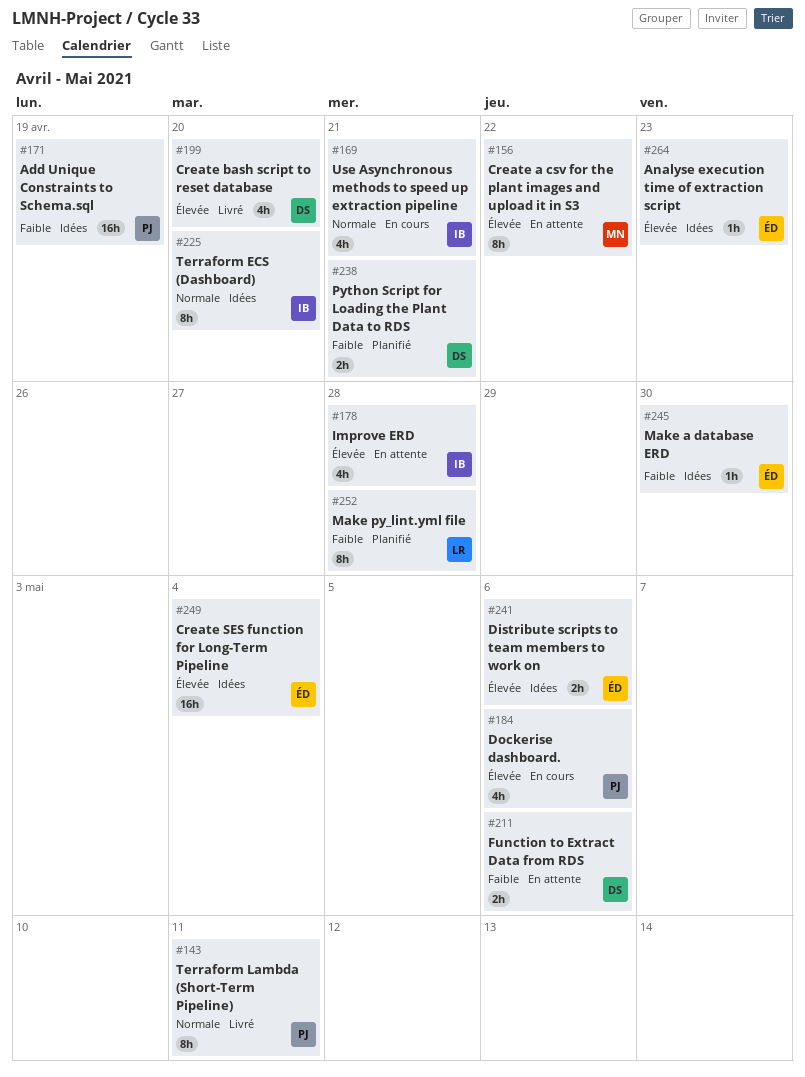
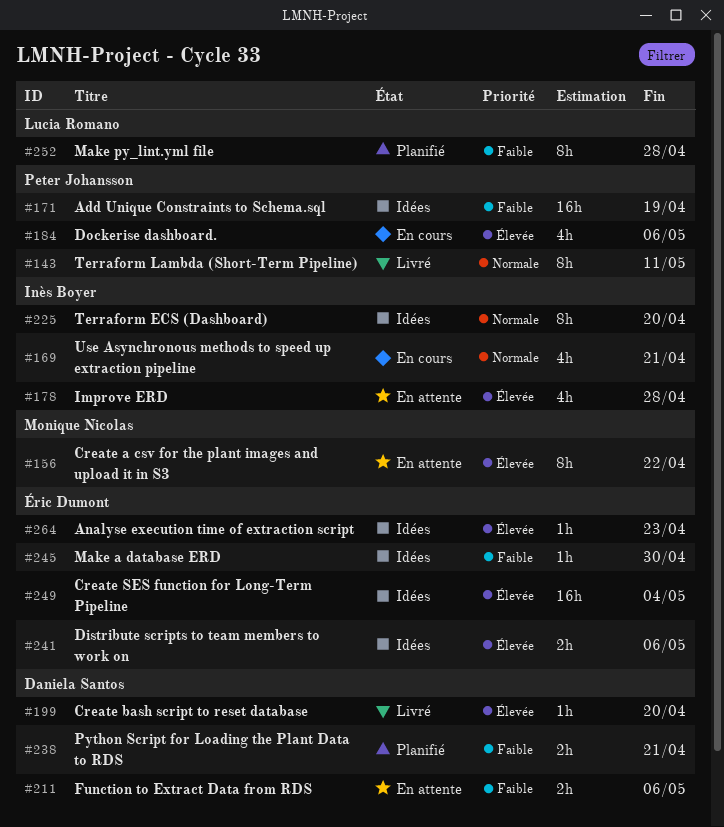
#199, estimate: 4h -> 1h

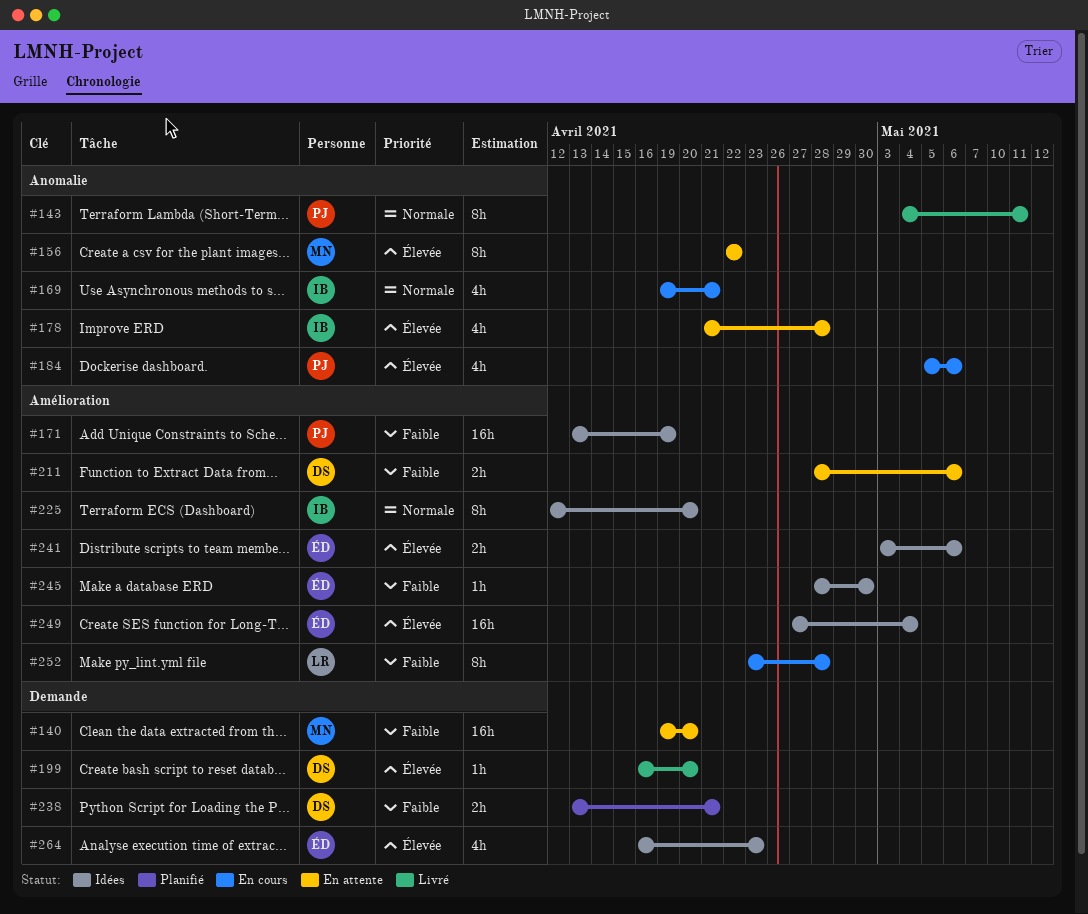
#140: none -> present
#252, status: Planifié -> En cours
#264, estimate: 1h -> 4h

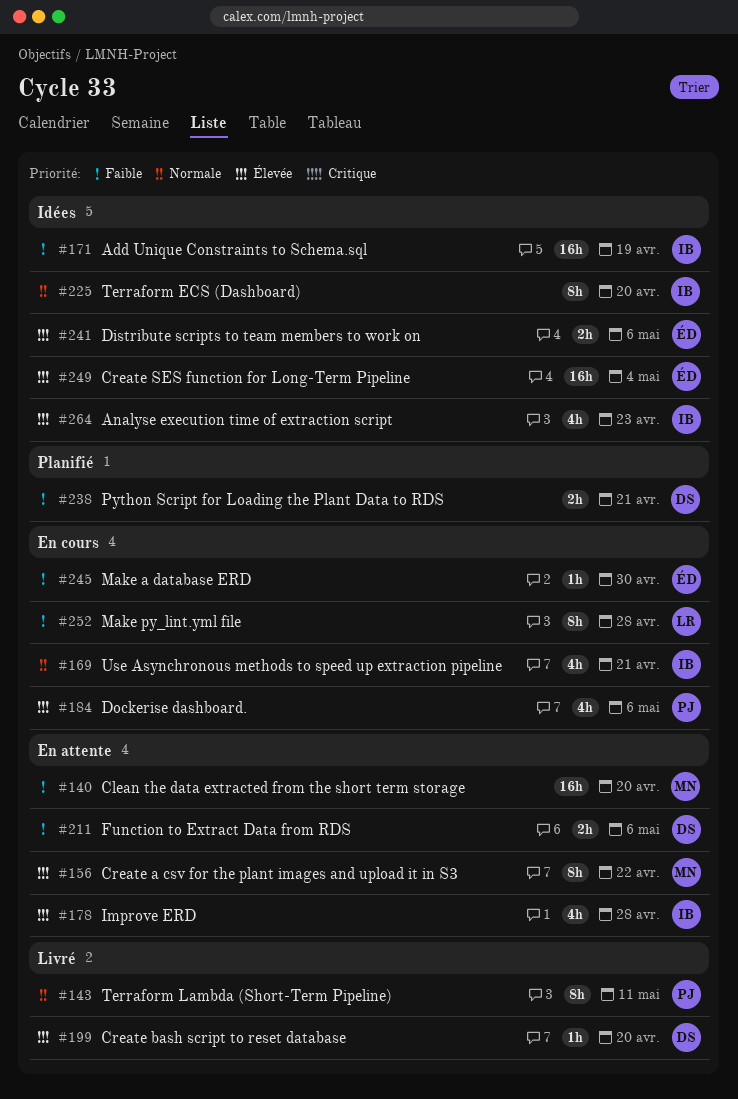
#171, owner: PJ -> IB
#245, status: Idées -> En cours
#264, owner: ÉD -> IB

